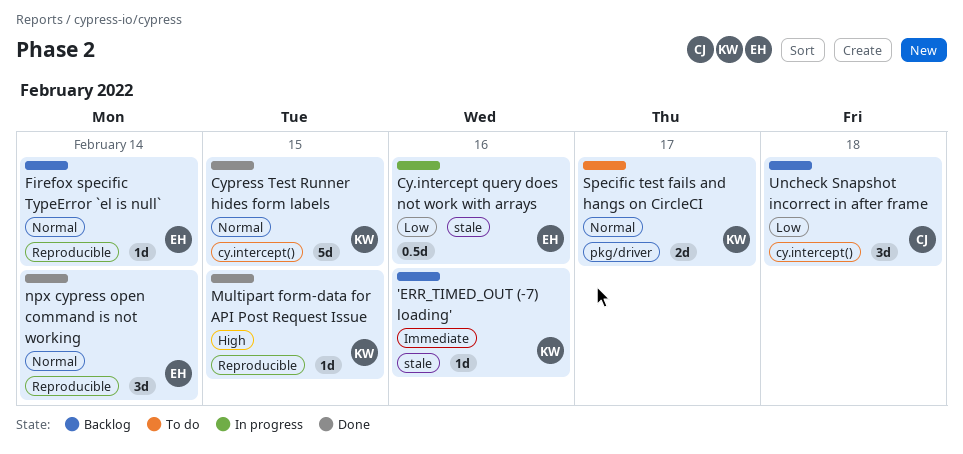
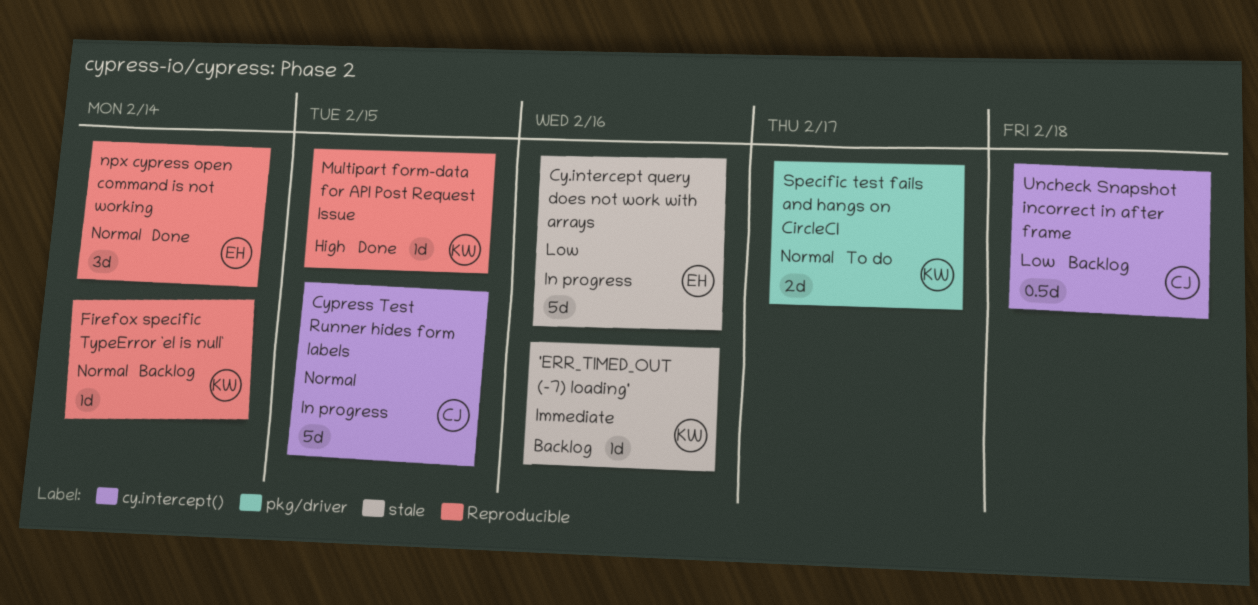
Cy.intercept query does not work with arrays, estimate: 0.5d -> 5d
Cypress Test Runner hides form labels, status: Done -> In progress
Cypress Test Runner hides form labels, owner: KW -> CJ
Firefox specific TypeError `el is null`, owner: EH -> KW
Uncheck Snapshot incorrect in after frame, estimate: 3d -> 0.5d

